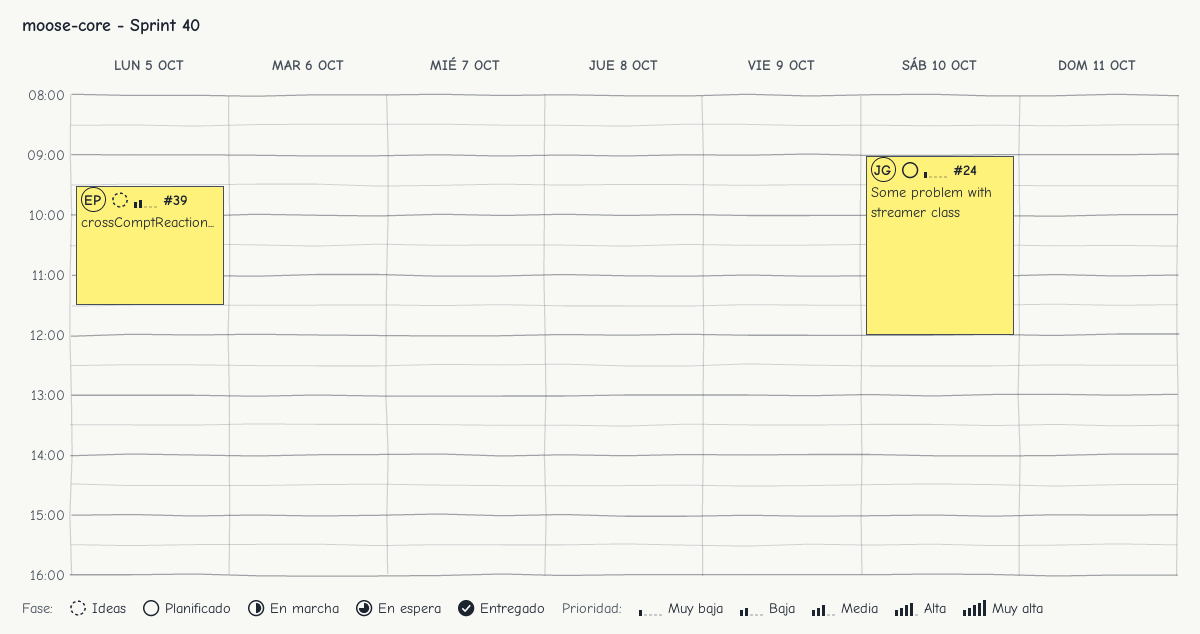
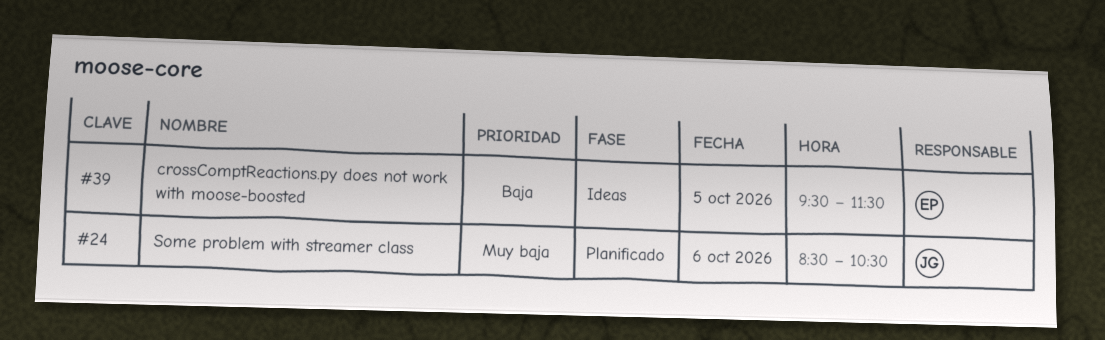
#24, day: Oct 10 -> Oct 6
#24, begins: 09:00 -> 08:30
#24, ends: 12:00 -> 10:30

